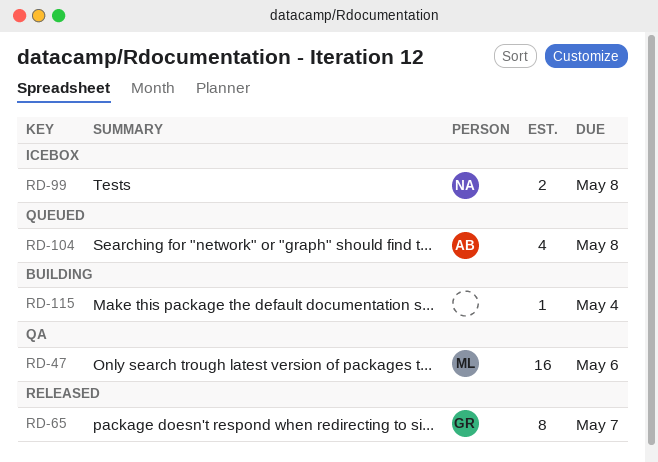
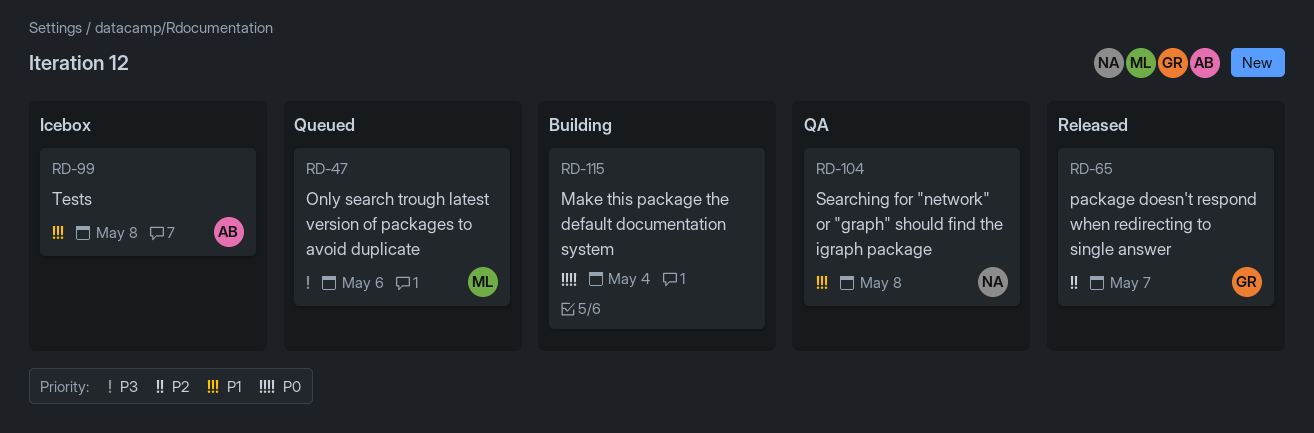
RD-47, status: QA -> Queued
RD-99, owner: NA -> AB
RD-104, status: Queued -> QA
RD-104, owner: AB -> NA

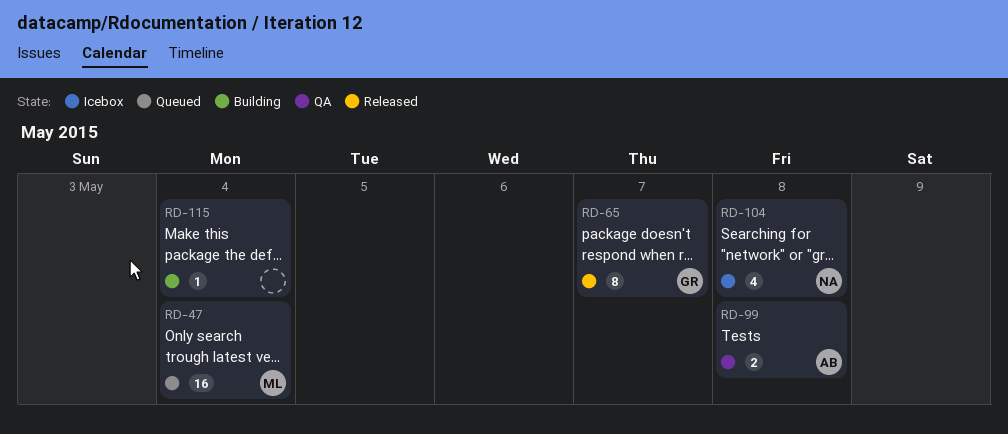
RD-47, due: May 6 -> May 4
RD-99, status: Icebox -> QA
RD-104, status: QA -> Icebox

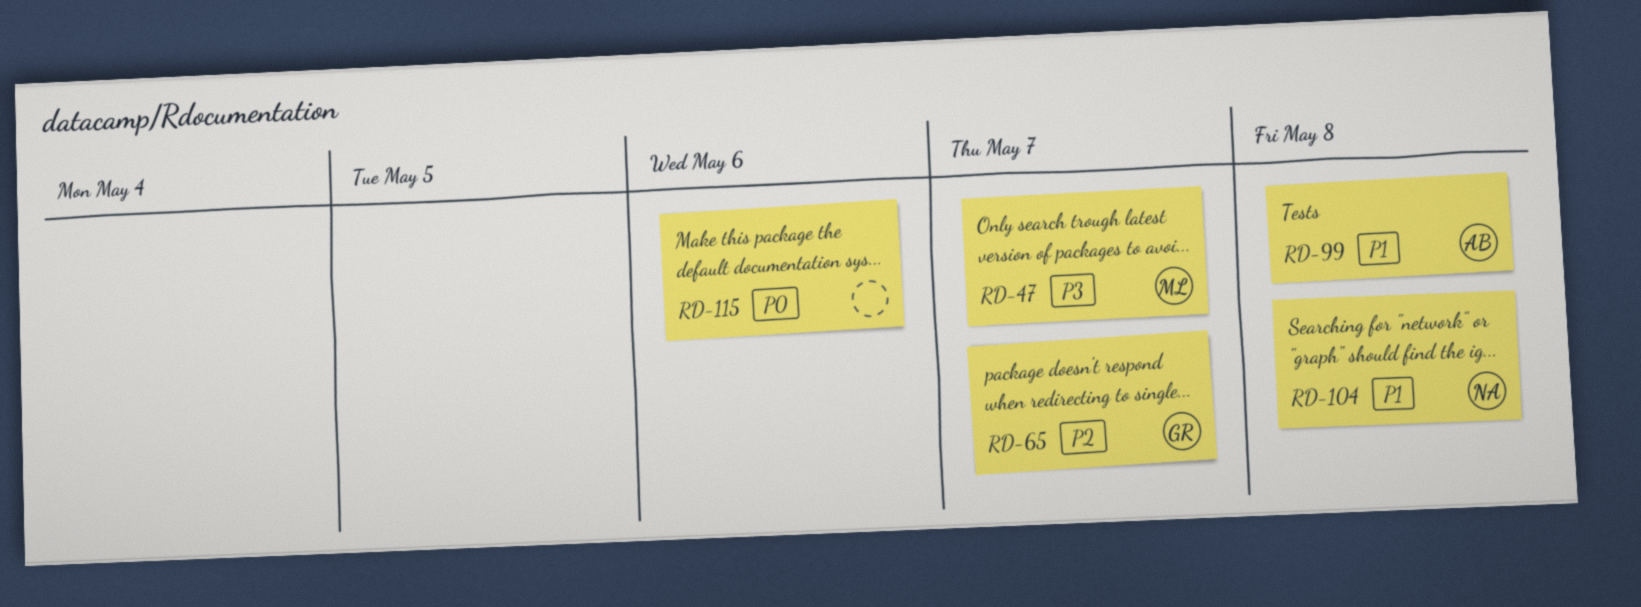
RD-47, due: May 4 -> May 7
RD-115, due: May 4 -> May 6

